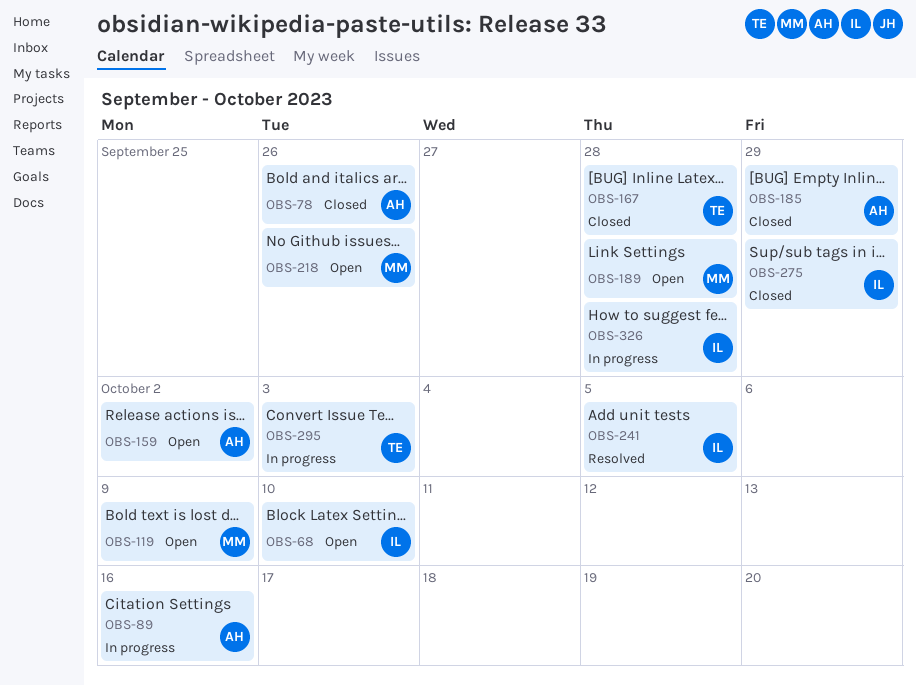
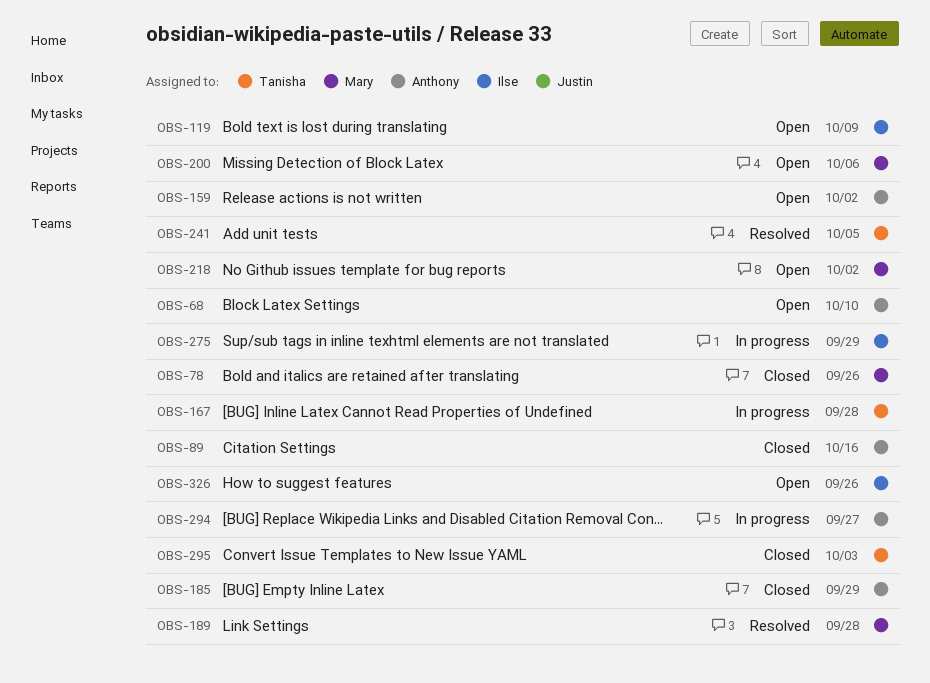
OBS-68, owner: Ilse -> Anthony
OBS-78, owner: Anthony -> Mary
OBS-89, status: In progress -> Closed
OBS-119, owner: Mary -> Ilse
OBS-167, status: Closed -> In progress
OBS-189, status: Open -> Resolved
OBS-200: none -> present
OBS-218, due: Sep 26 -> Oct 2
OBS-241, owner: Ilse -> Tanisha
OBS-275, status: Closed -> In progress
OBS-294: none -> present
OBS-295, status: In progress -> Closed
OBS-326, status: In progress -> Open
OBS-326, due: Sep 28 -> Sep 26

